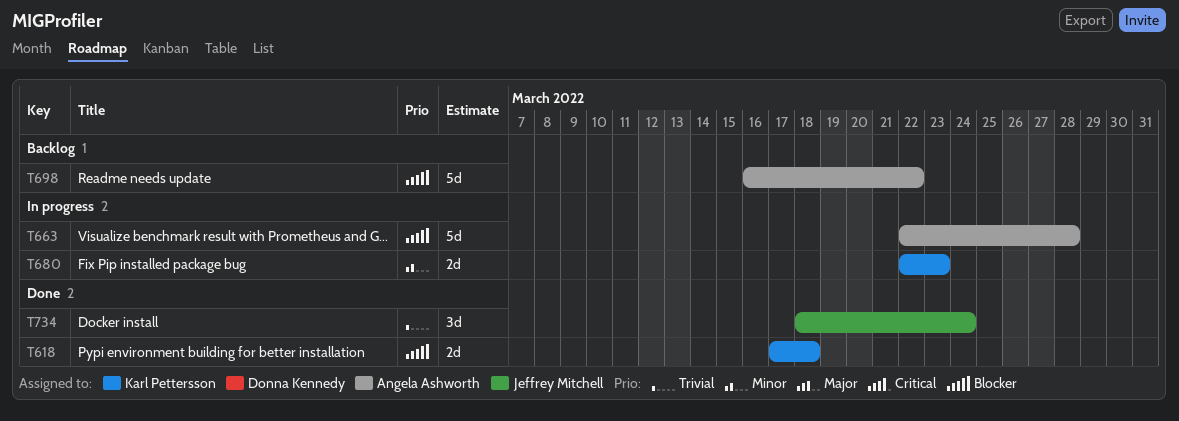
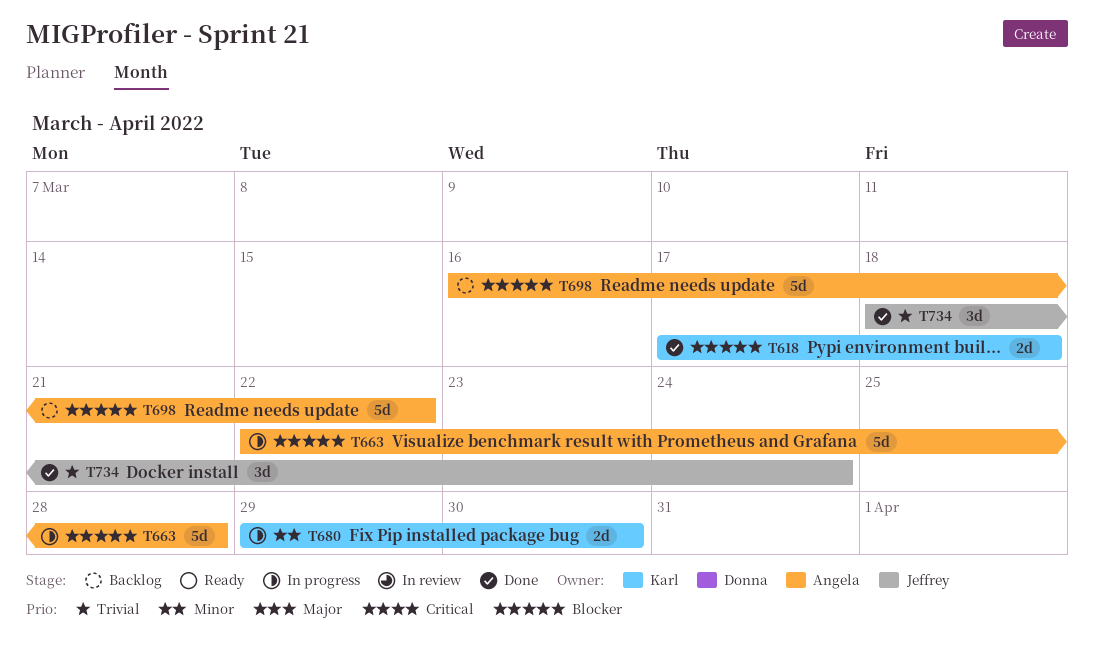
T680, start: Mar 22 -> Mar 29
T680, due: Mar 23 -> Mar 30

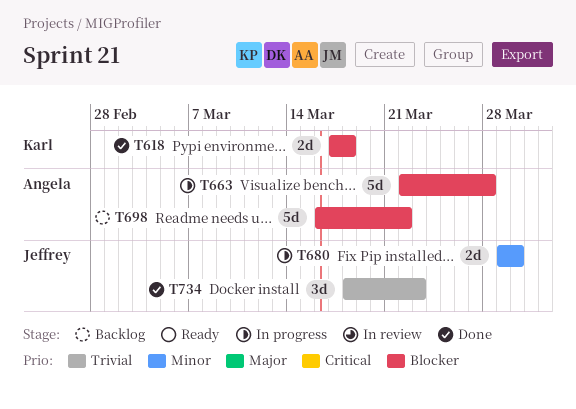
T680, owner: Karl -> Jeffrey
T734, due: Mar 24 -> Mar 23

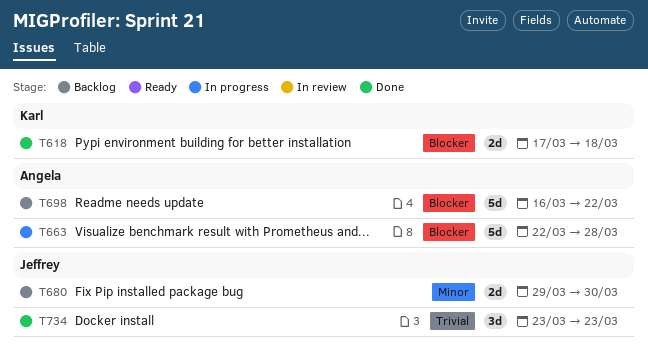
T680, status: In progress -> Backlog
T734, start: Mar 18 -> Mar 23

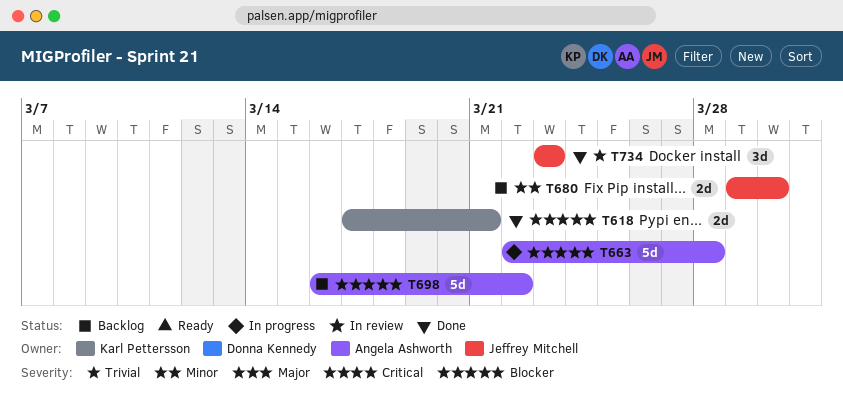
T618, due: Mar 18 -> Mar 21

